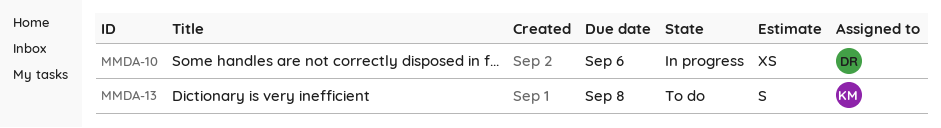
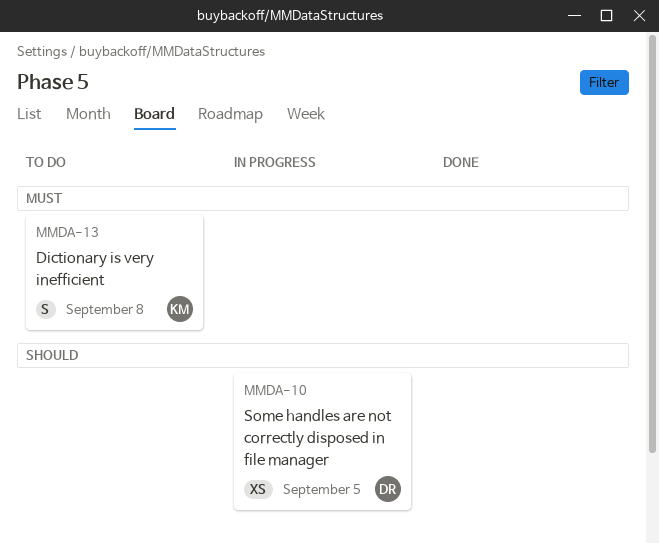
MMDA-10, due: Sep 6 -> Sep 5

